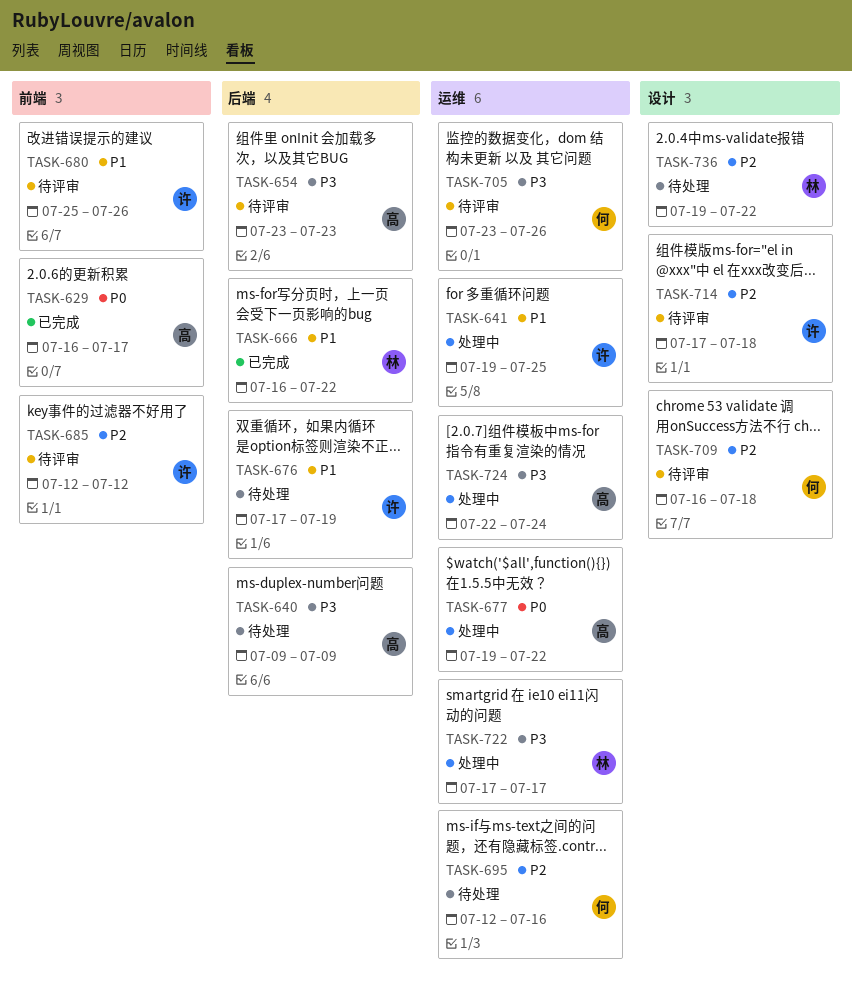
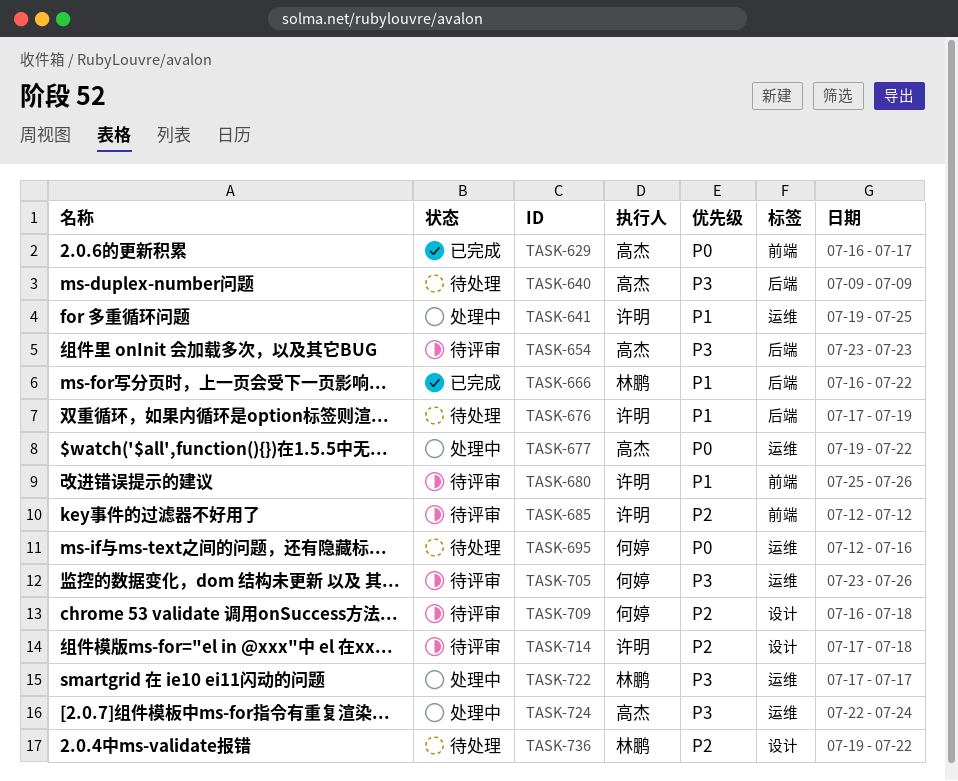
TASK-695, priority: P2 -> P0

